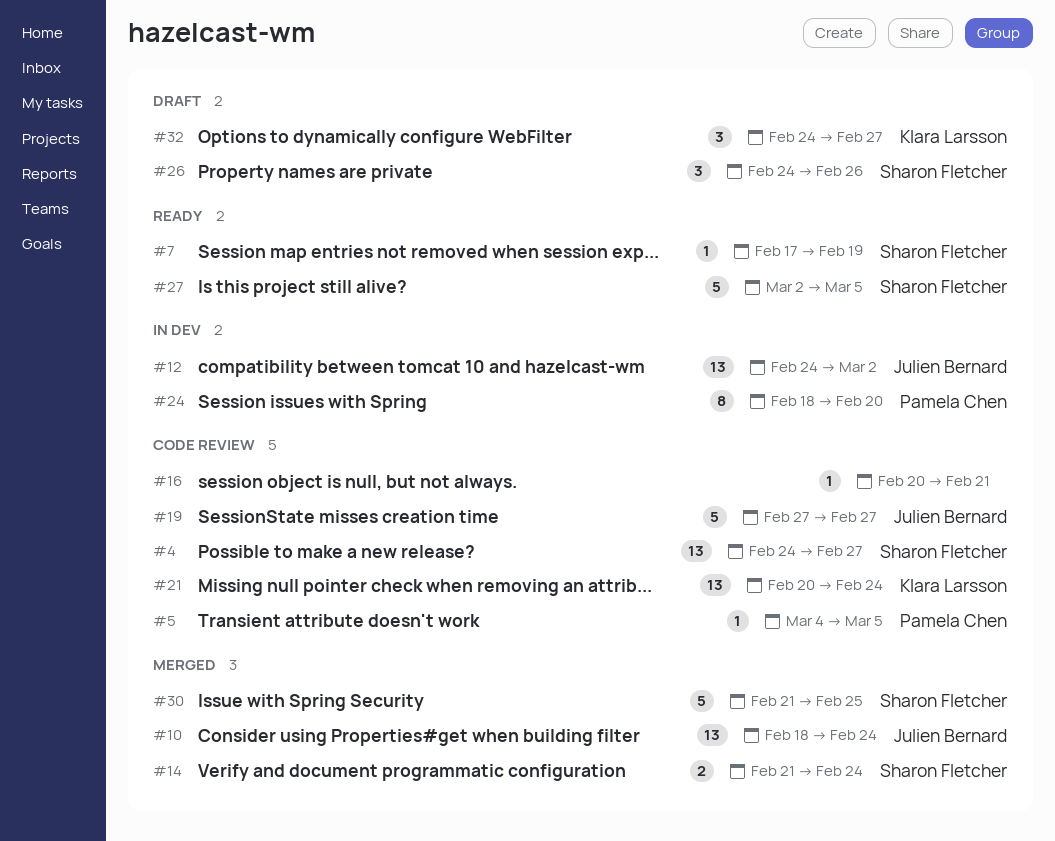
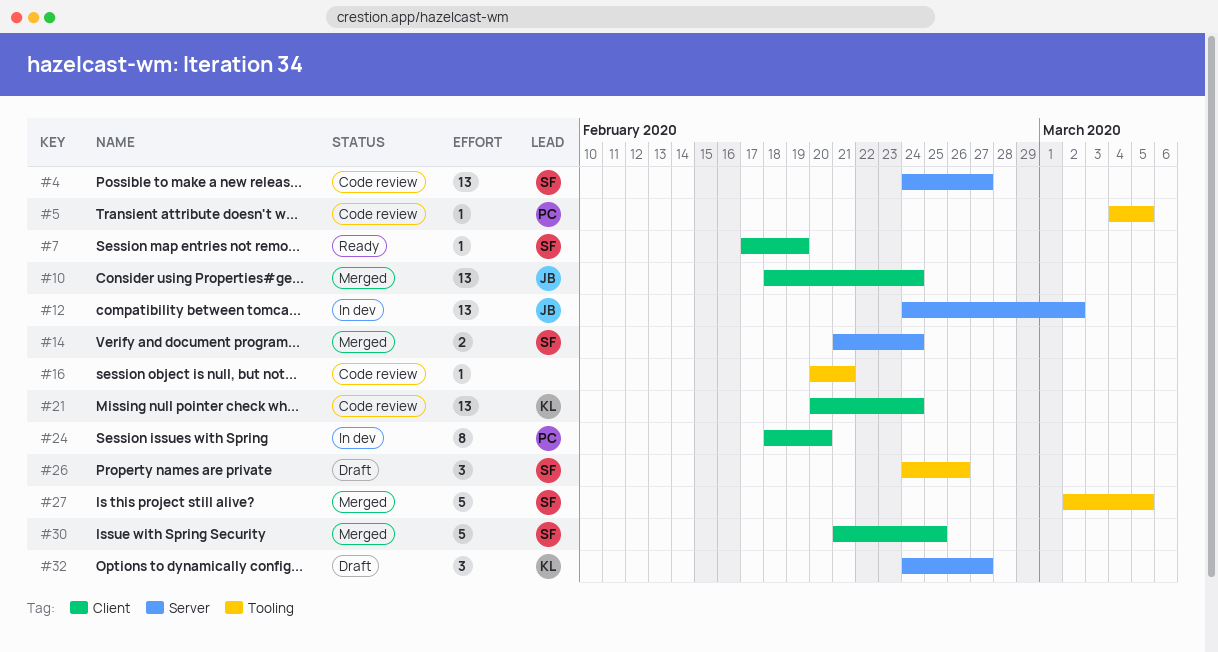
#19: present -> none
#27, status: Ready -> Merged

